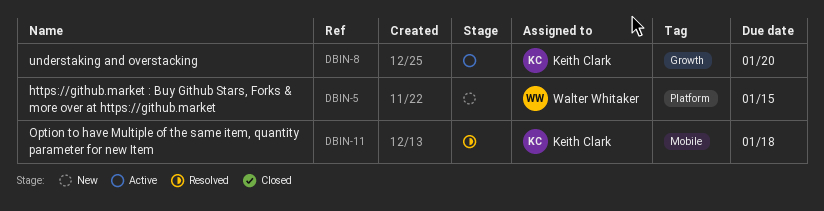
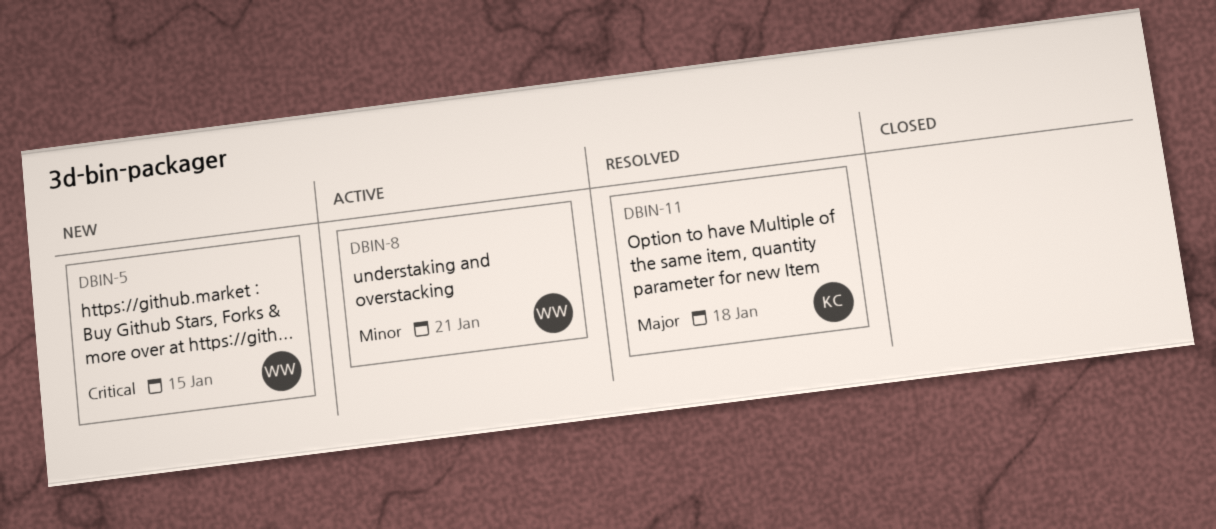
DBIN-8, owner: Keith Clark -> Walter Whitaker
DBIN-8, due: Jan 20 -> Jan 21

